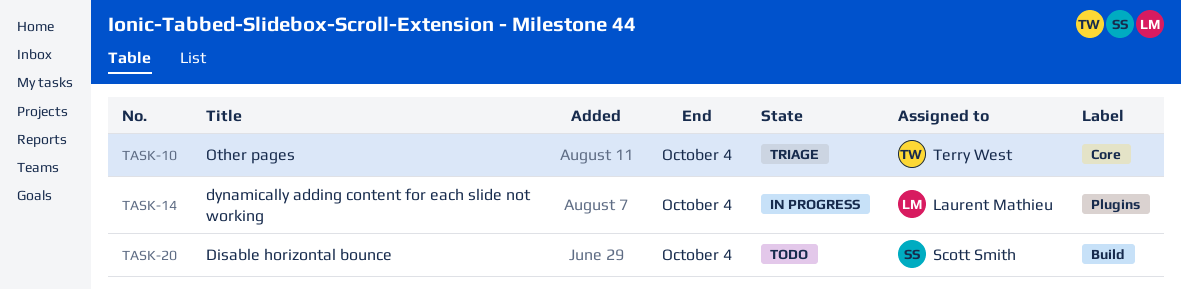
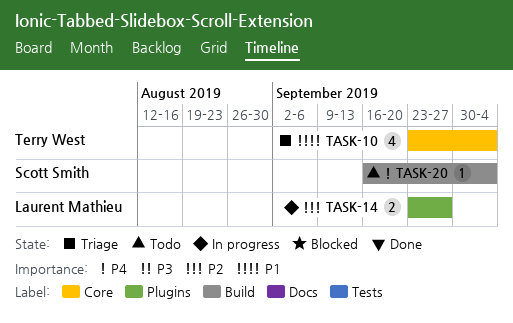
TASK-14, due: Oct 4 -> Sep 27

